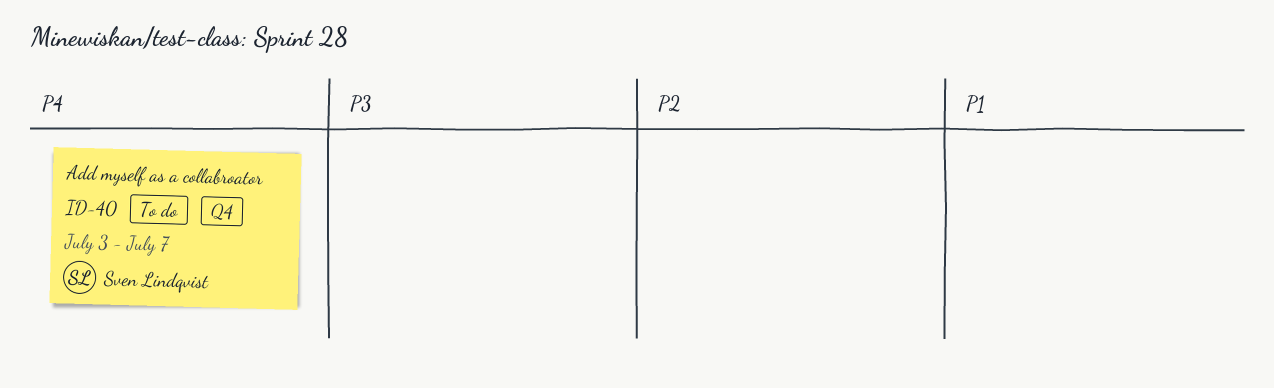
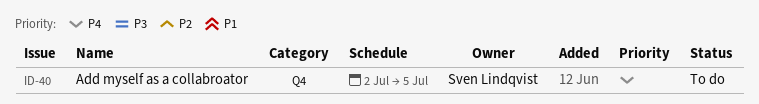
ID-40, start: Jul 3 -> Jul 2
ID-40, due: Jul 7 -> Jul 5

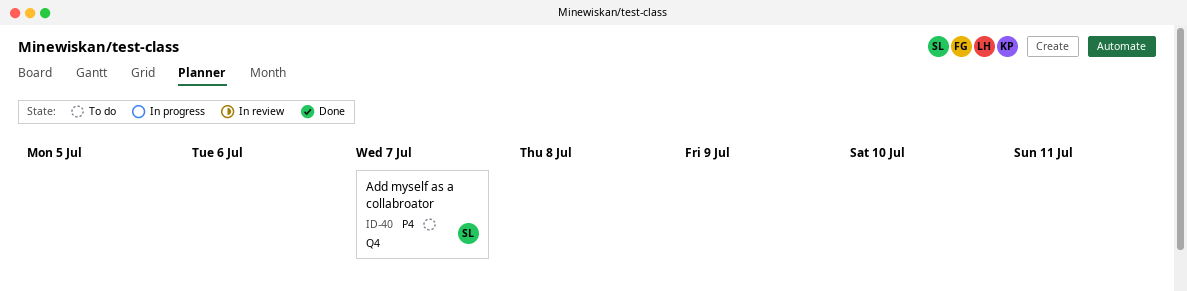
ID-40, due: Jul 5 -> Jul 7

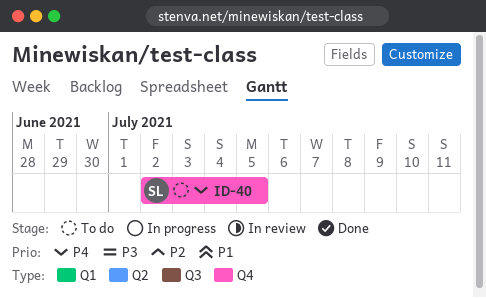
ID-40, due: Jul 7 -> Jul 5

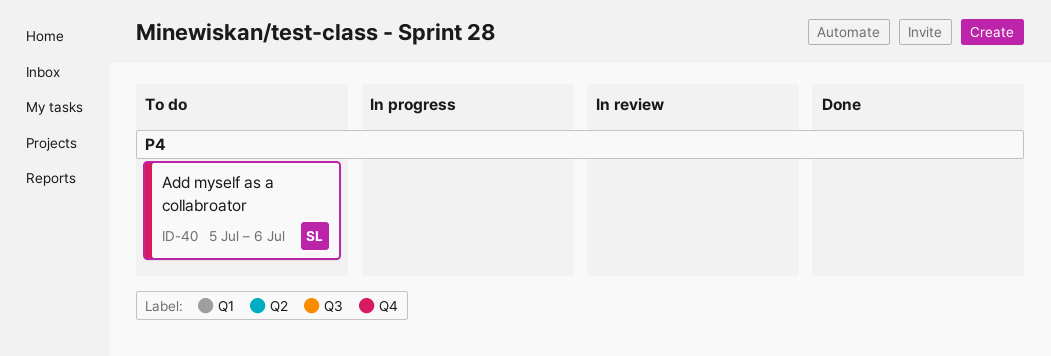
ID-40, start: Jul 2 -> Jul 5
ID-40, due: Jul 5 -> Jul 6

